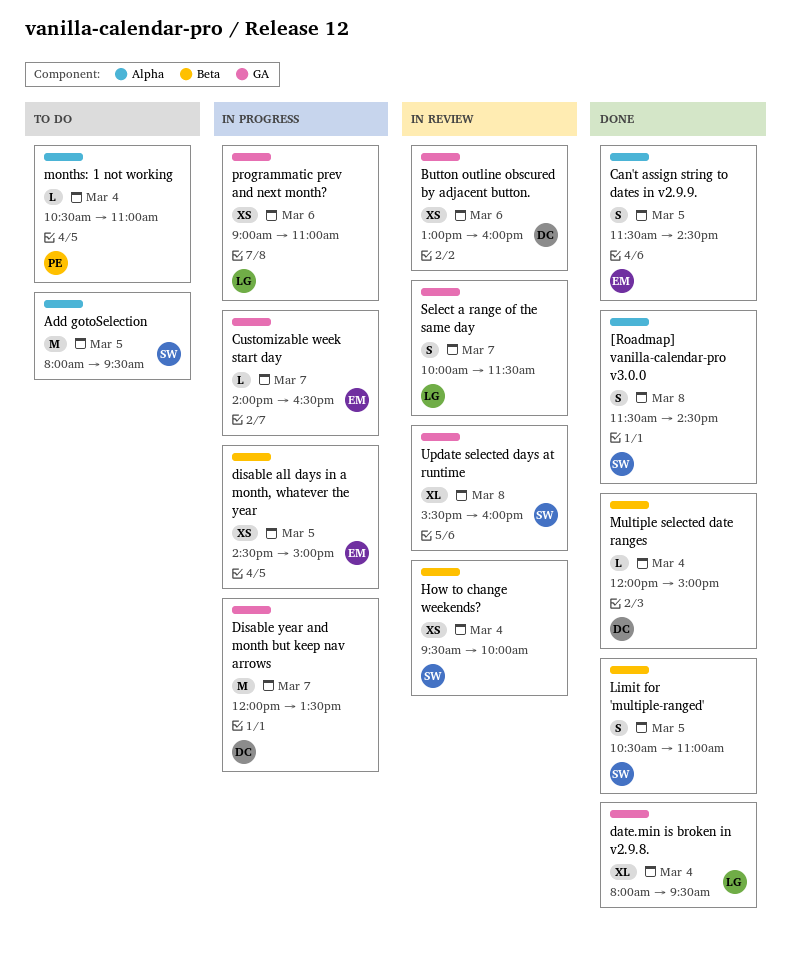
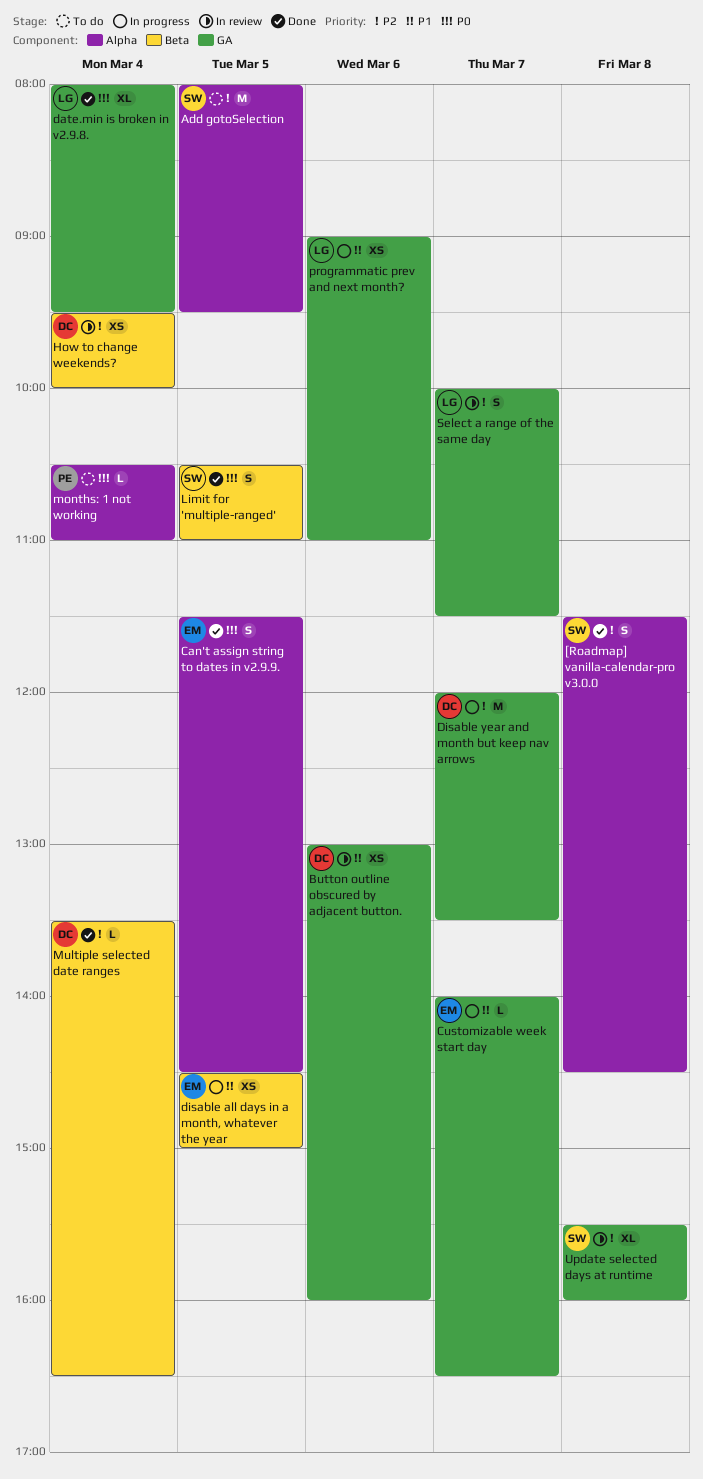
How to change weekends?, owner: SW -> DC
Multiple selected date ranges, begins: 12:00 -> 13:30
Multiple selected date ranges, ends: 15:00 -> 16:30

